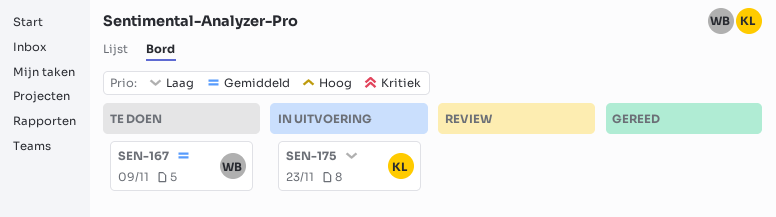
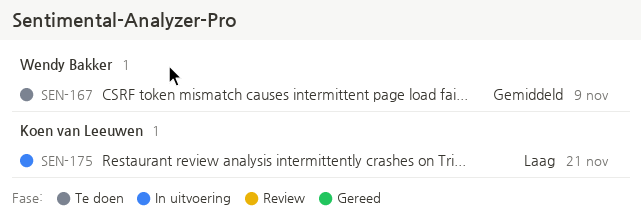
SEN-175, due: Nov 23 -> Nov 21

